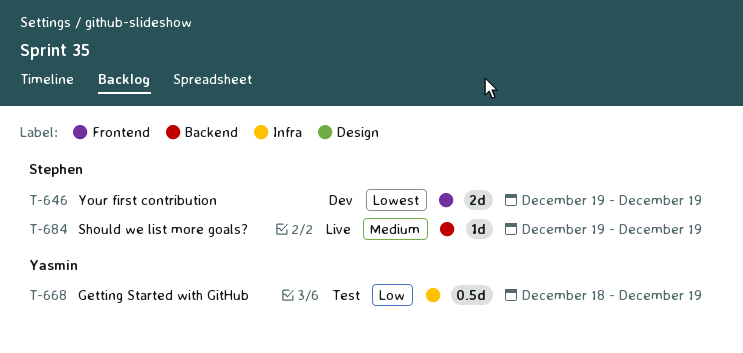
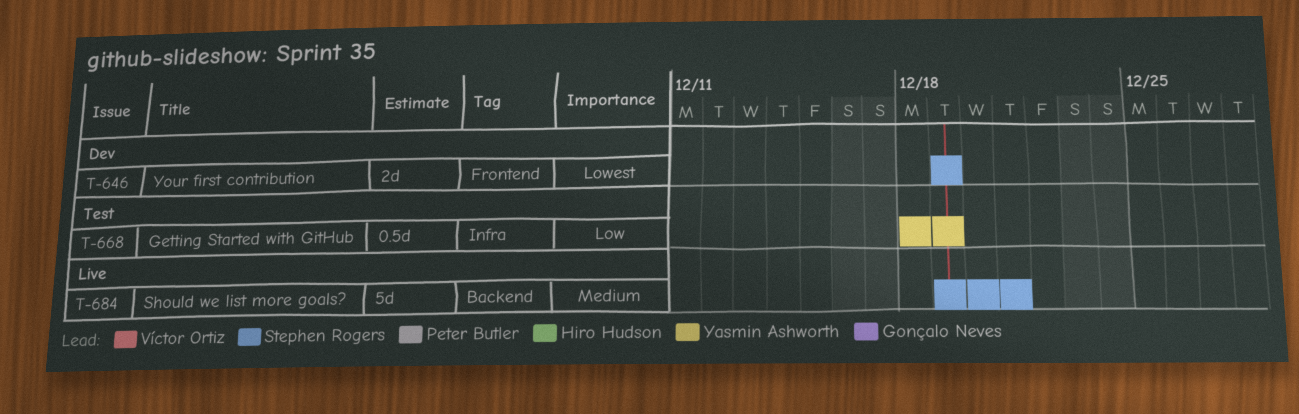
T-684, estimate: 1d -> 5d
T-684, due: Dec 19 -> Dec 21

